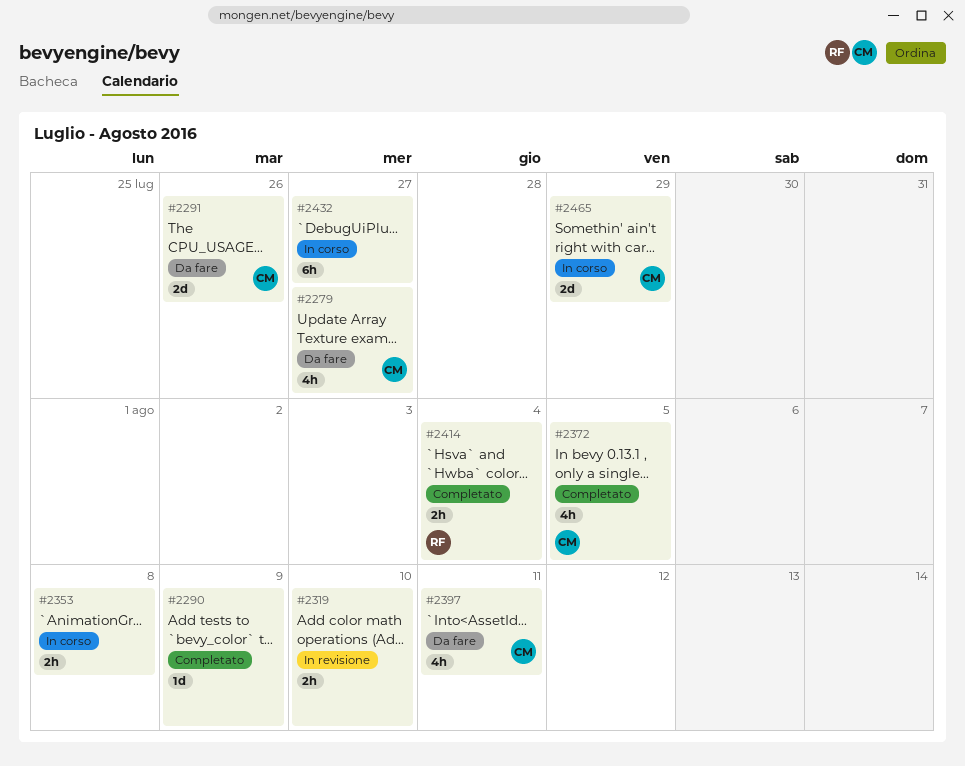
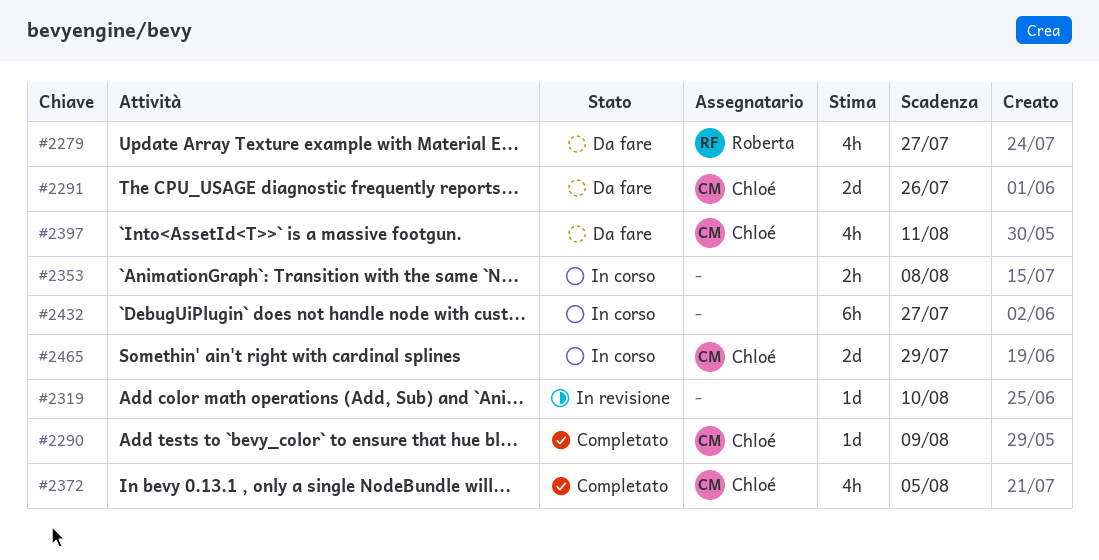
#2279, owner: Chloé -> Roberta
#2290, owner: none -> Chloé
#2319, estimate: 2h -> 1d
#2414: present -> none

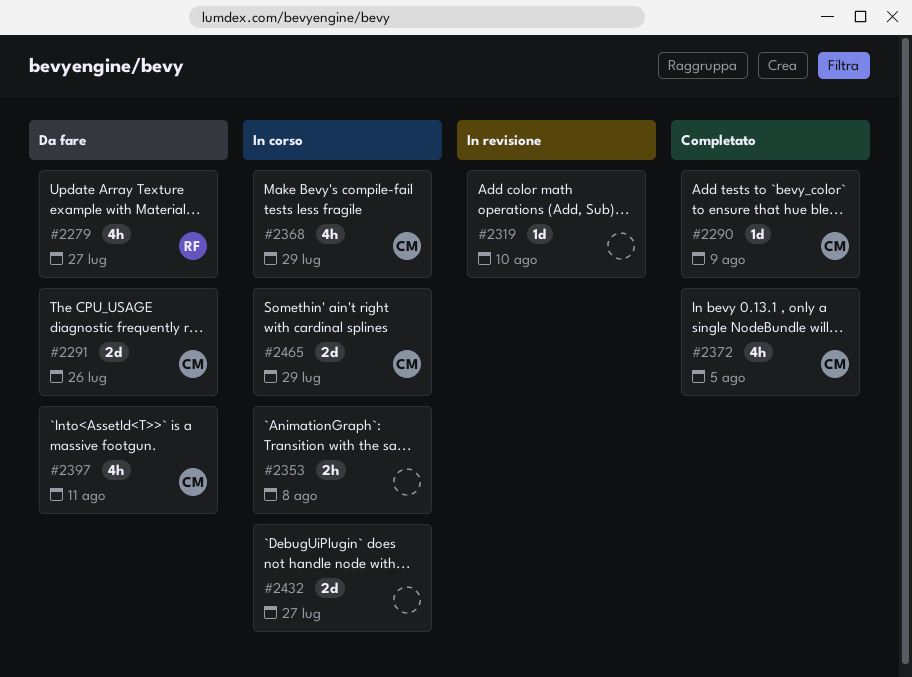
#2368: none -> present
#2432, estimate: 6h -> 2d

